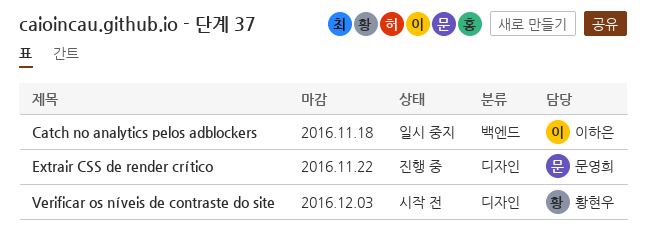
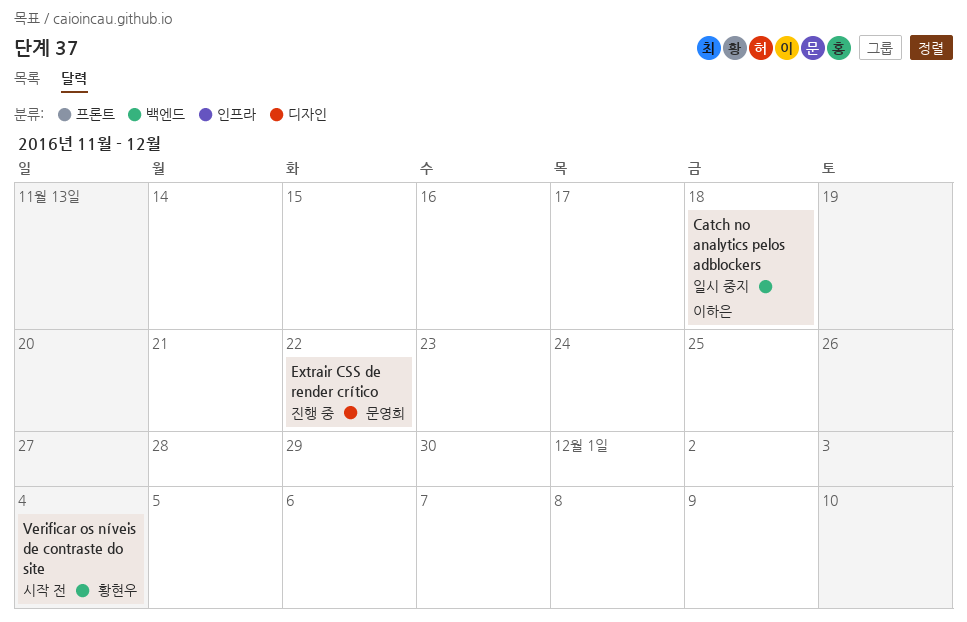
Verificar os níveis de contraste do site, label: 디자인 -> 백엔드
Verificar os níveis de contraste do site, due: Dec 3 -> Dec 4

